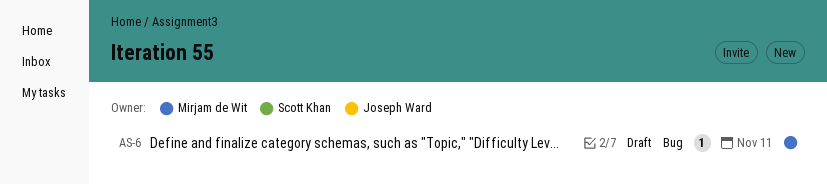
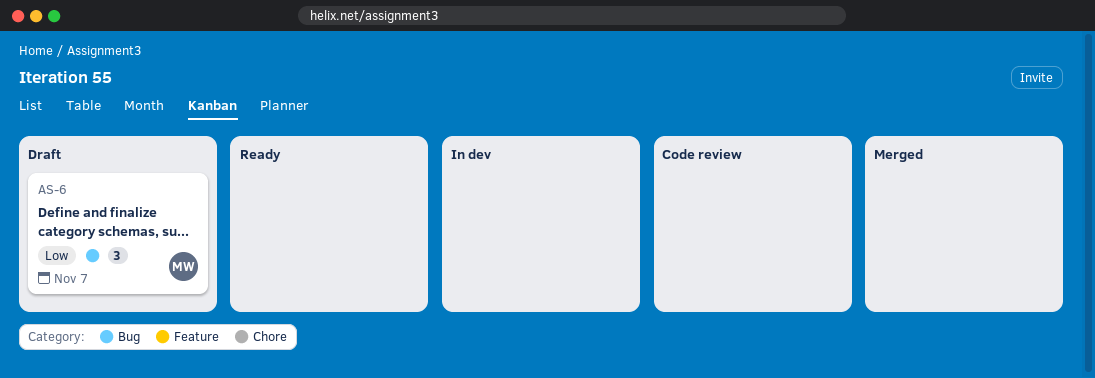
AS-6, estimate: 1 -> 3
AS-6, due: Nov 11 -> Nov 7

